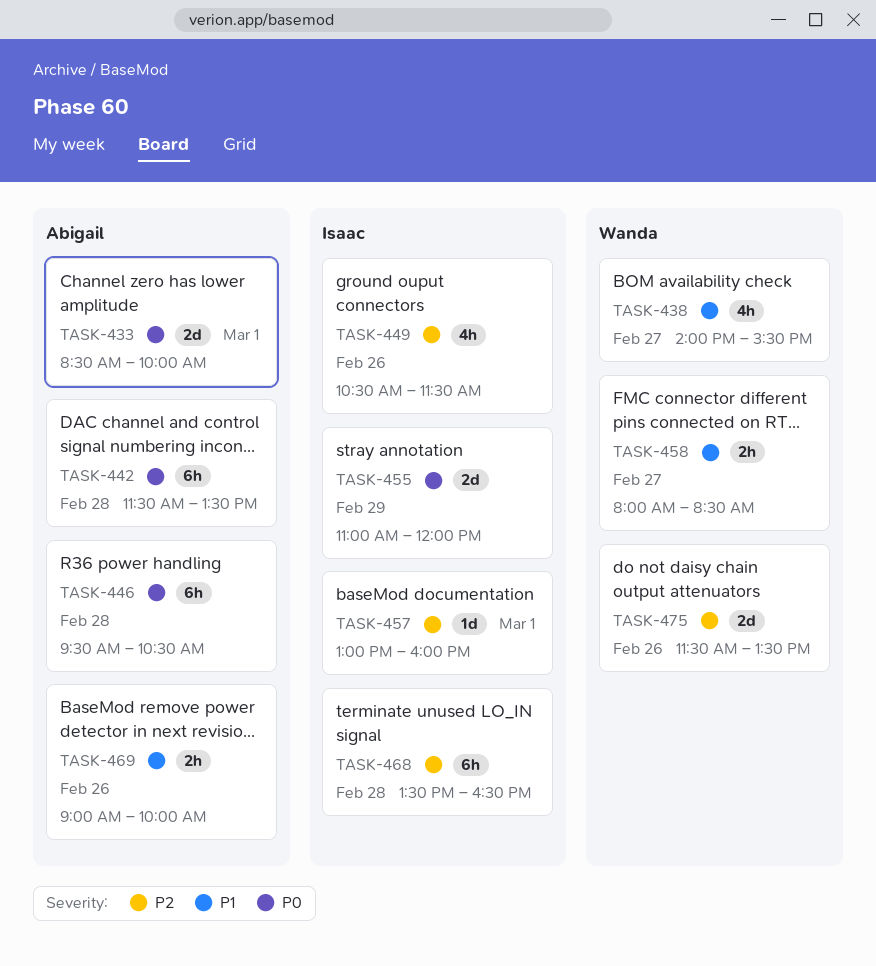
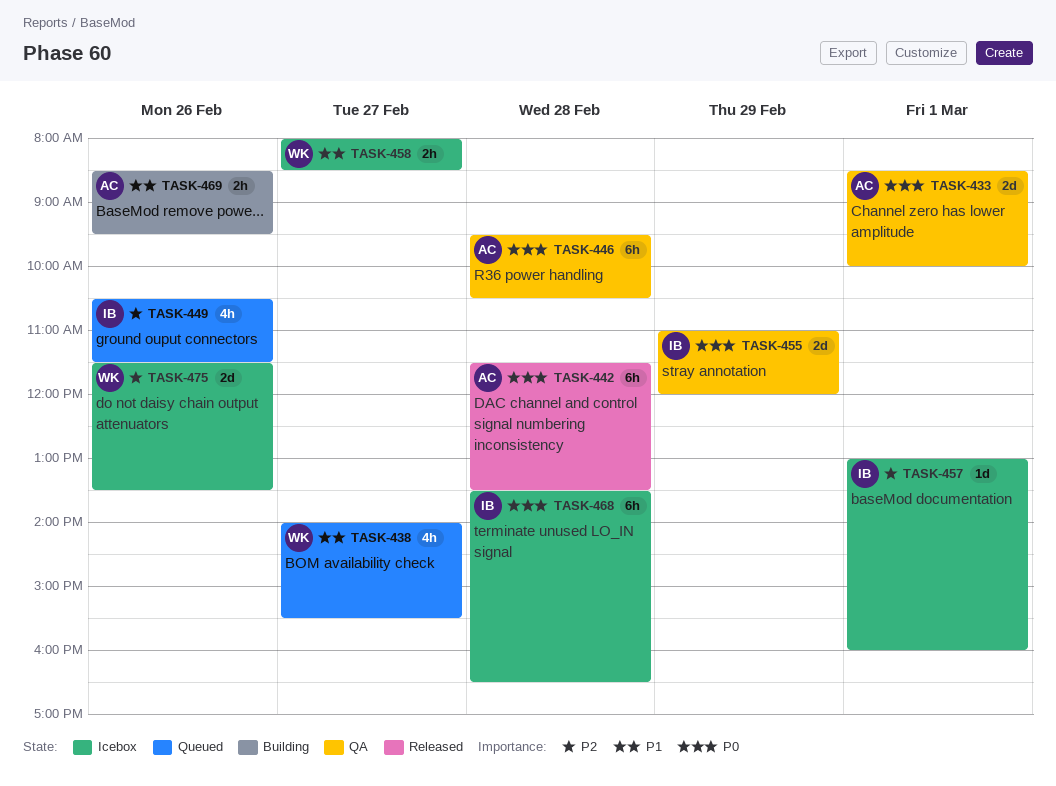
TASK-468, priority: P2 -> P0
TASK-469, begins: 09:00 -> 08:30
TASK-469, ends: 10:00 -> 09:30

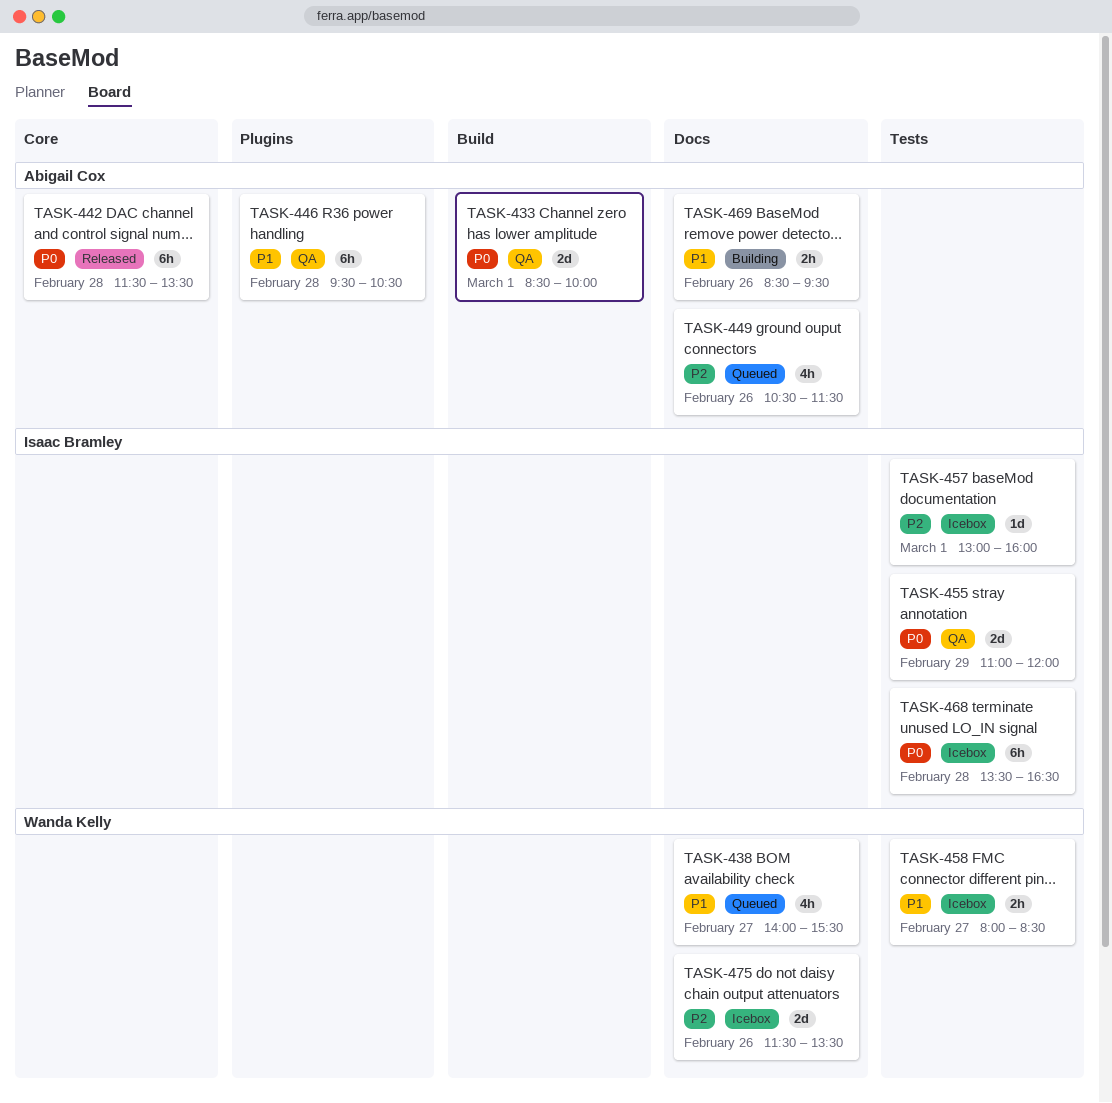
TASK-446, priority: P0 -> P1
TASK-449, owner: Isaac Bramley -> Abigail Cox

